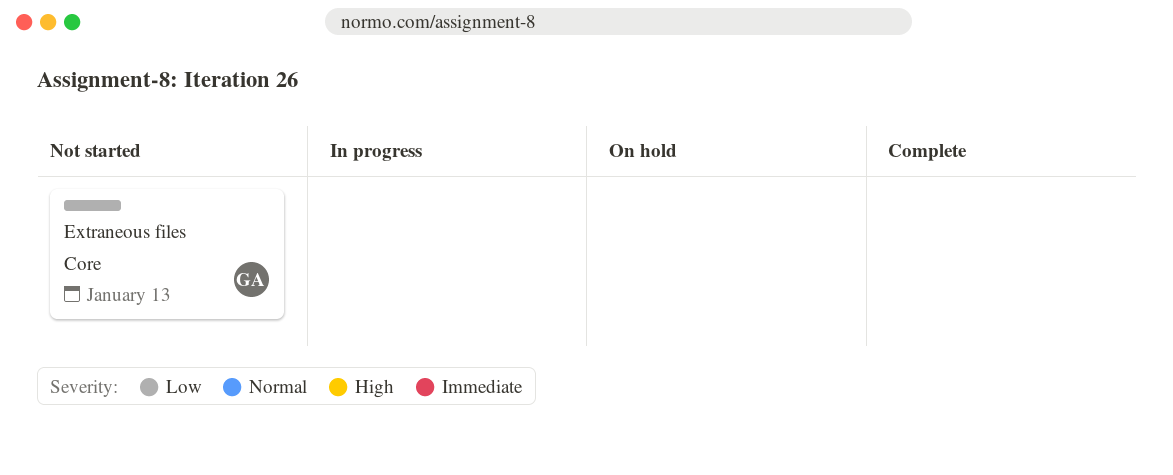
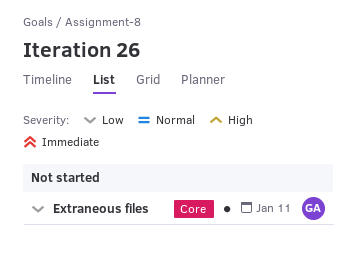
Extraneous files, due: Jan 13 -> Jan 11

